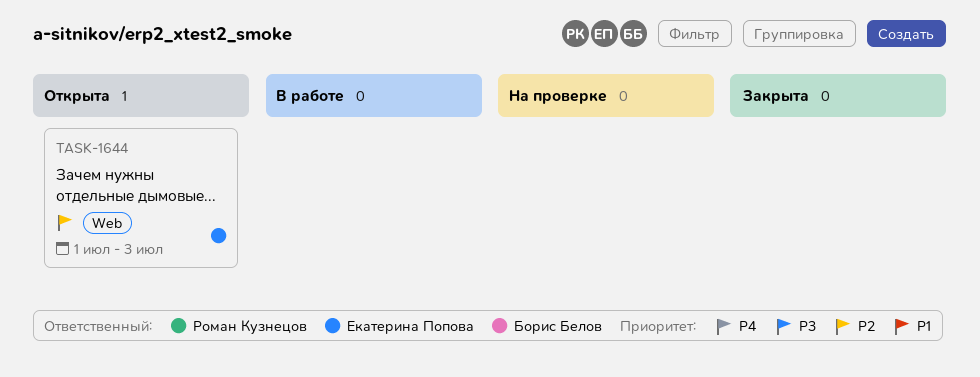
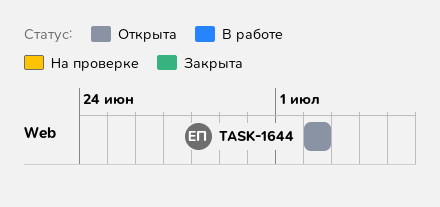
TASK-1644, start: Jul 1 -> Jul 2
TASK-1644, due: Jul 3 -> Jul 2

